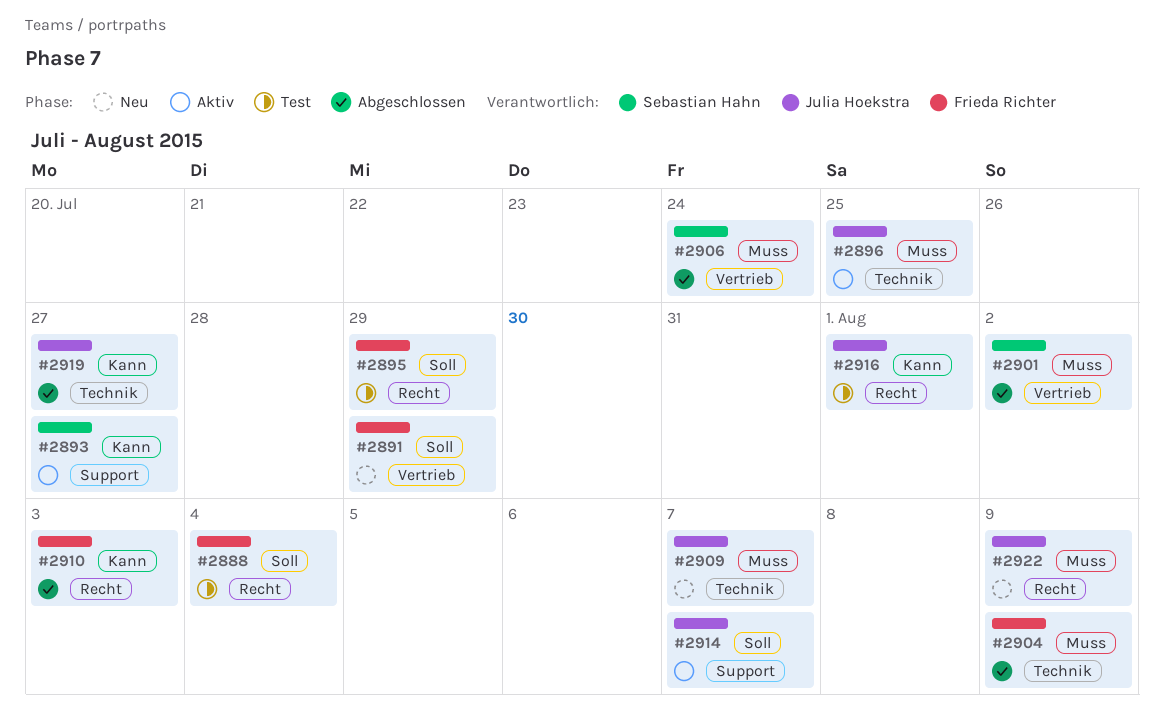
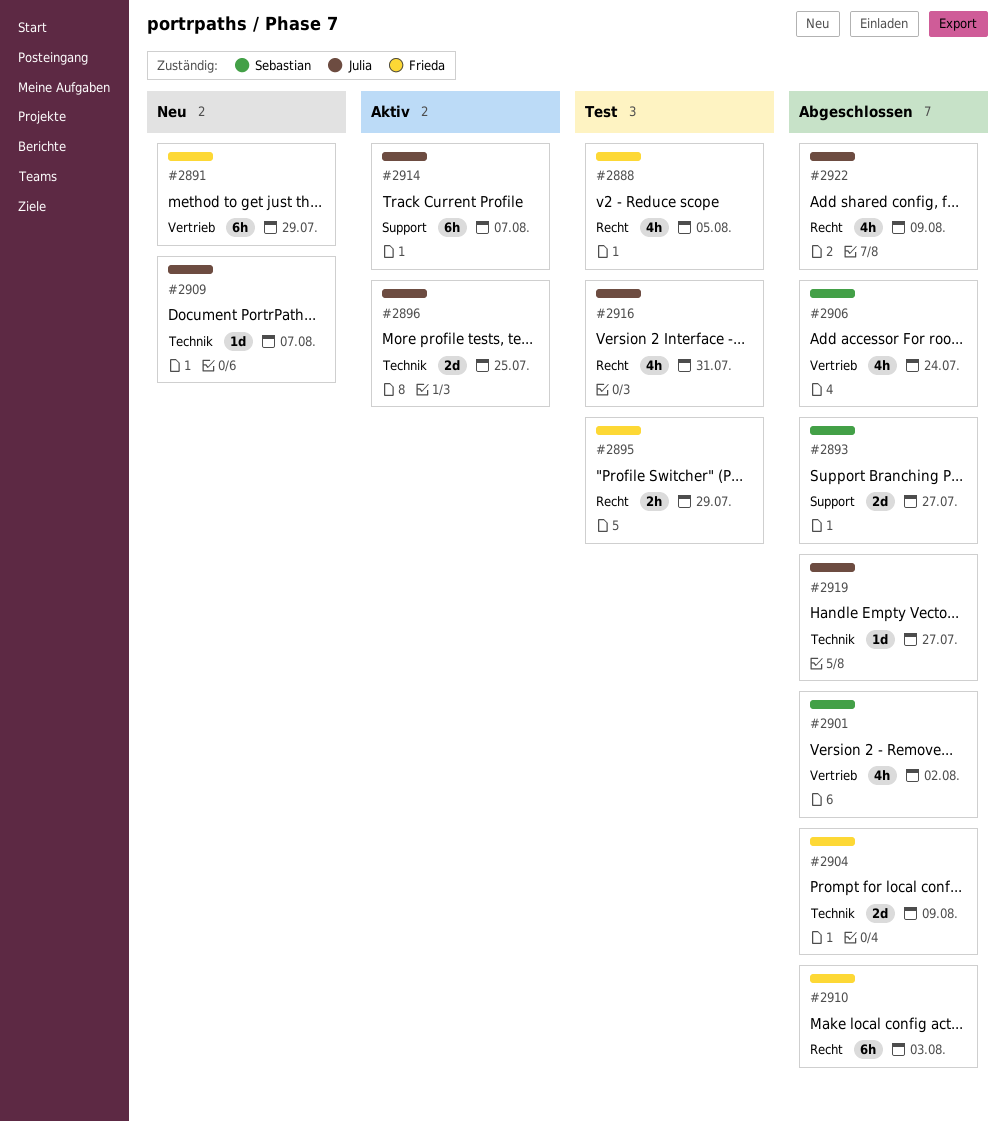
#2888, due: Aug 4 -> Aug 5
#2893, status: Aktiv -> Abgeschlossen
#2916, due: Aug 1 -> Jul 31
#2922, status: Neu -> Abgeschlossen

